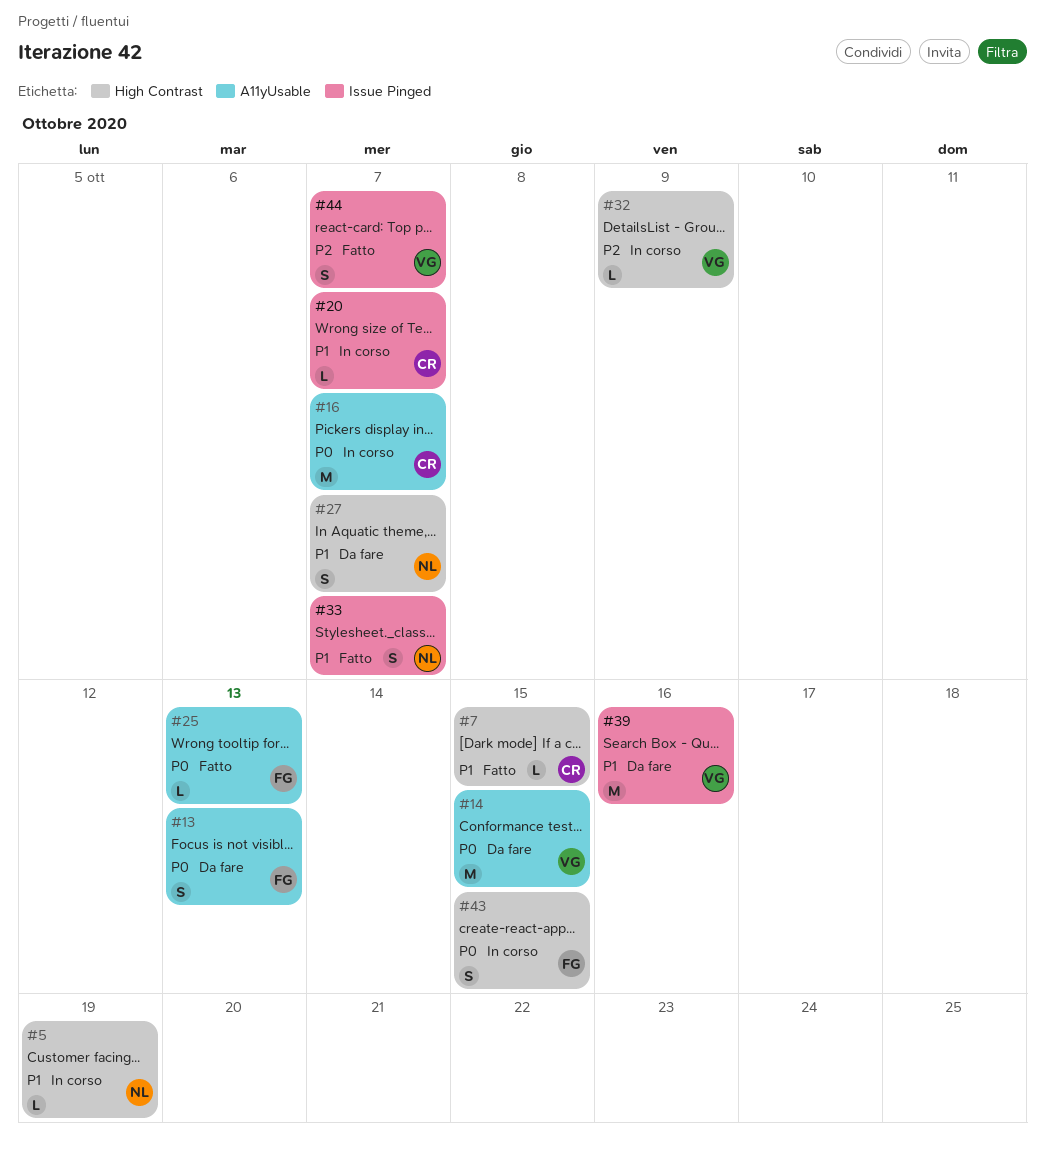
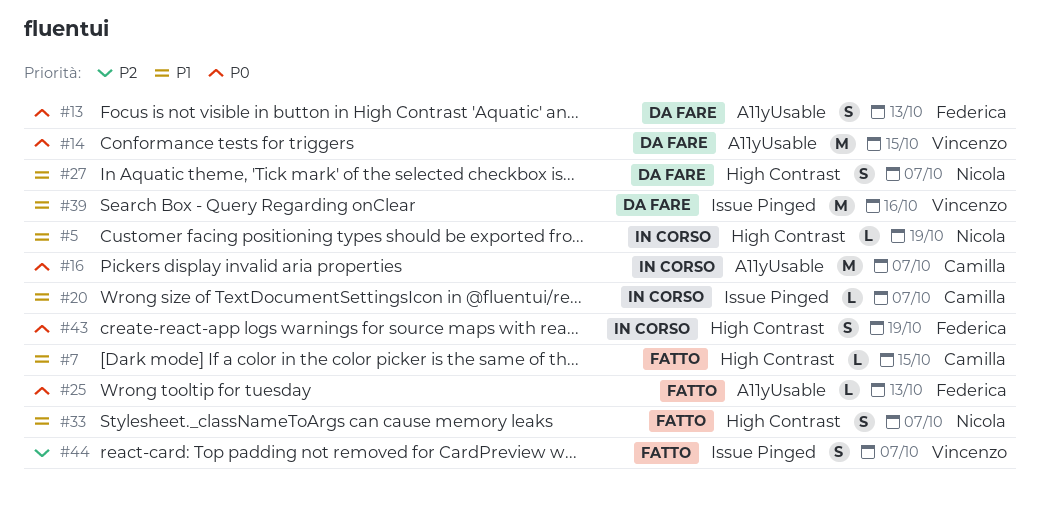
#32: present -> none
#33, label: Issue Pinged -> High Contrast
#43, due: Oct 15 -> Oct 19

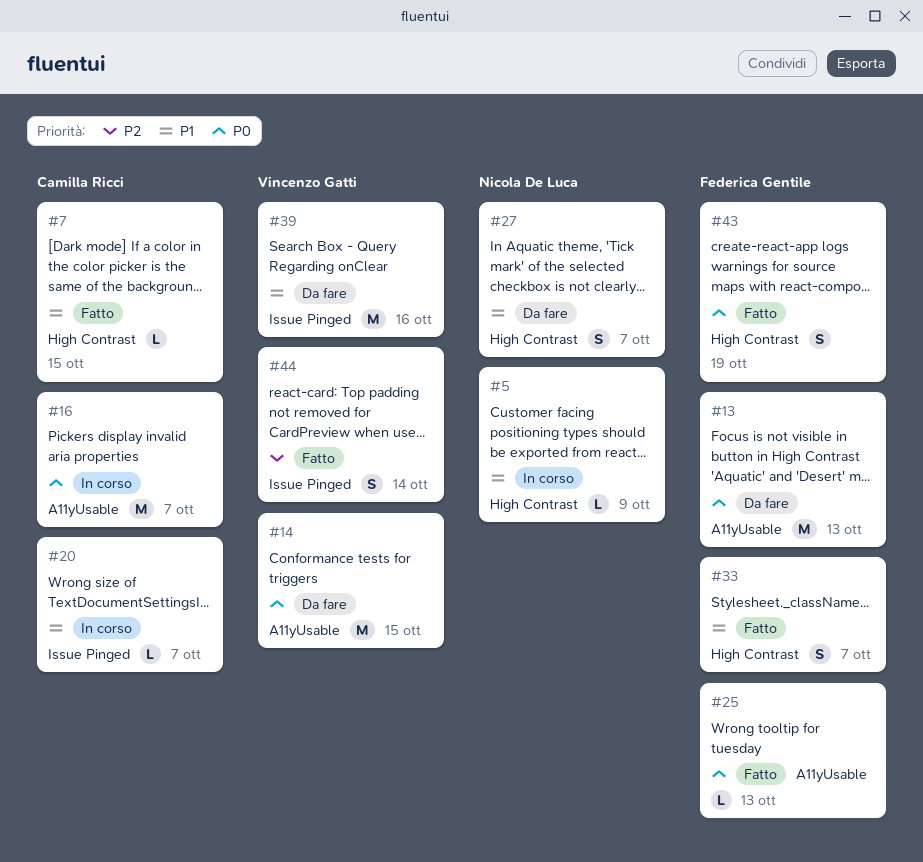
#5, due: Oct 19 -> Oct 9
#13, estimate: S -> M
#33, owner: Nicola De Luca -> Federica Gentile
#43, status: In corso -> Fatto
#44, due: Oct 7 -> Oct 14

